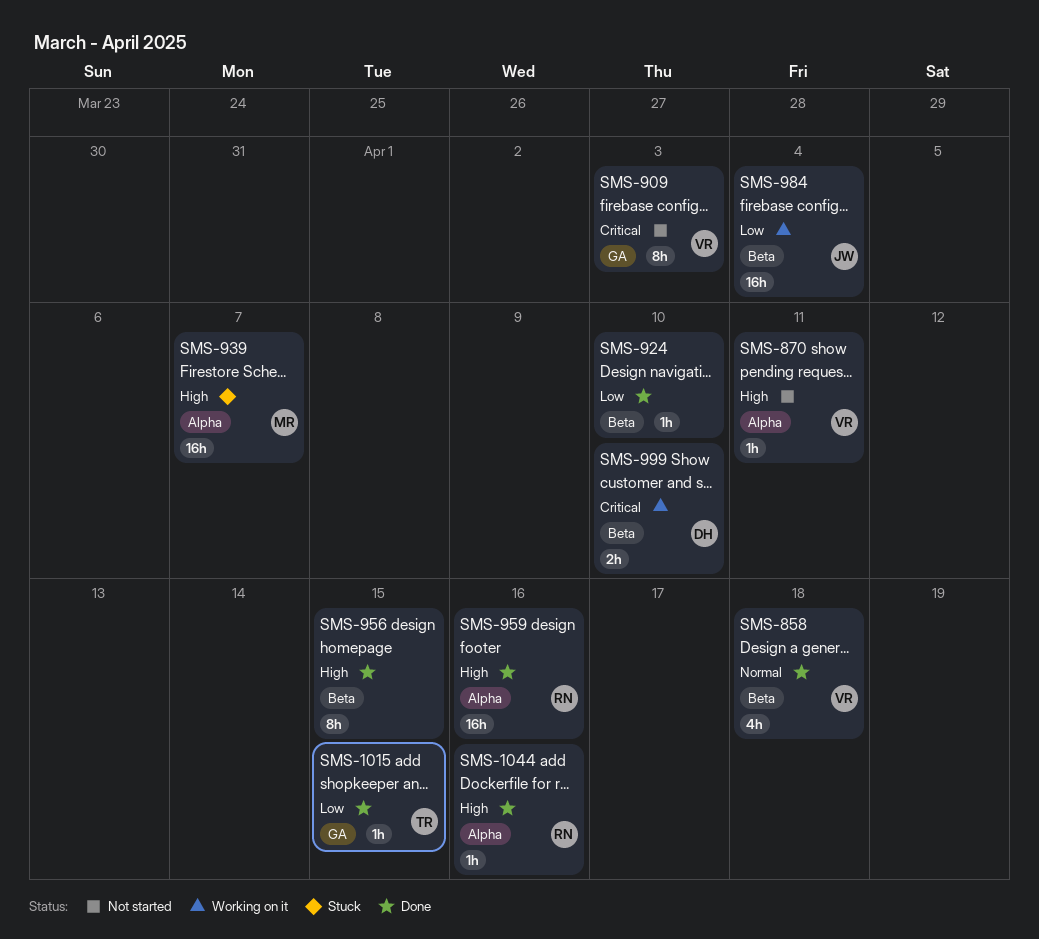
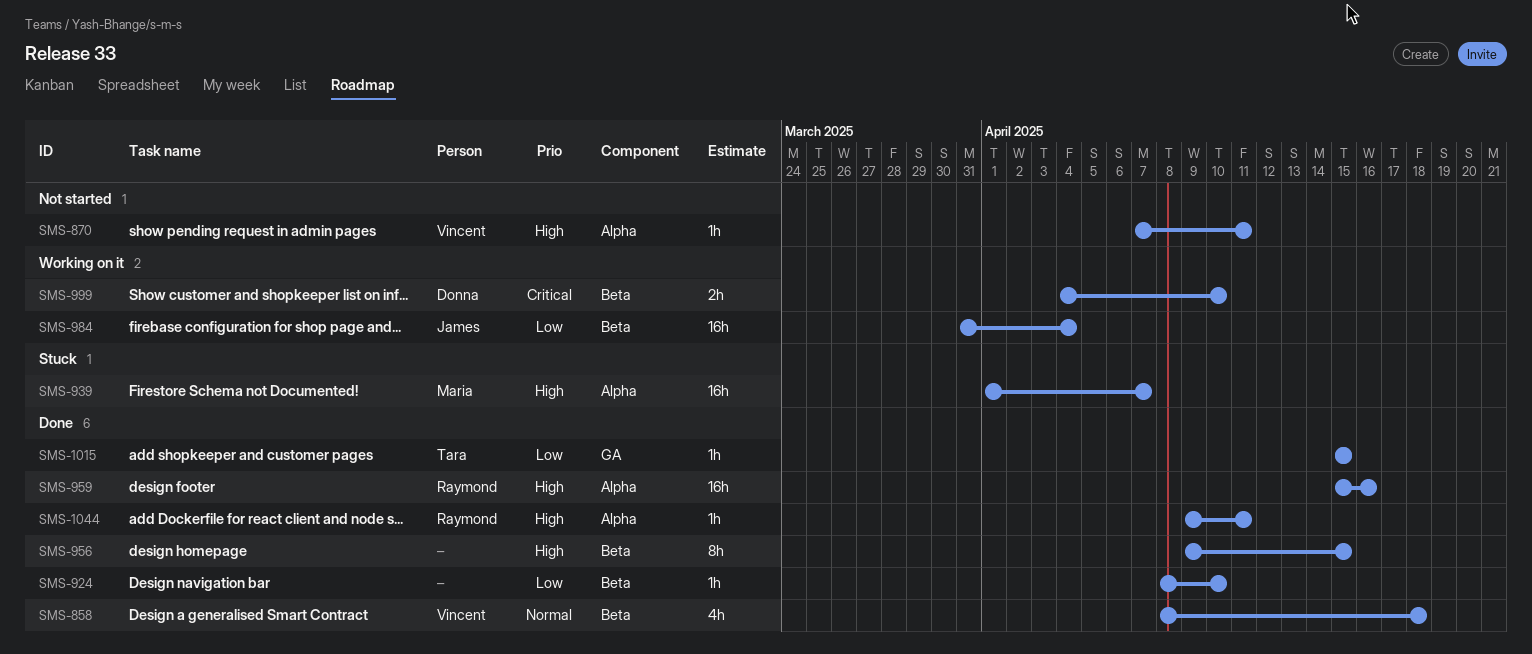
SMS-909: present -> none
SMS-1044, due: Apr 16 -> Apr 11

